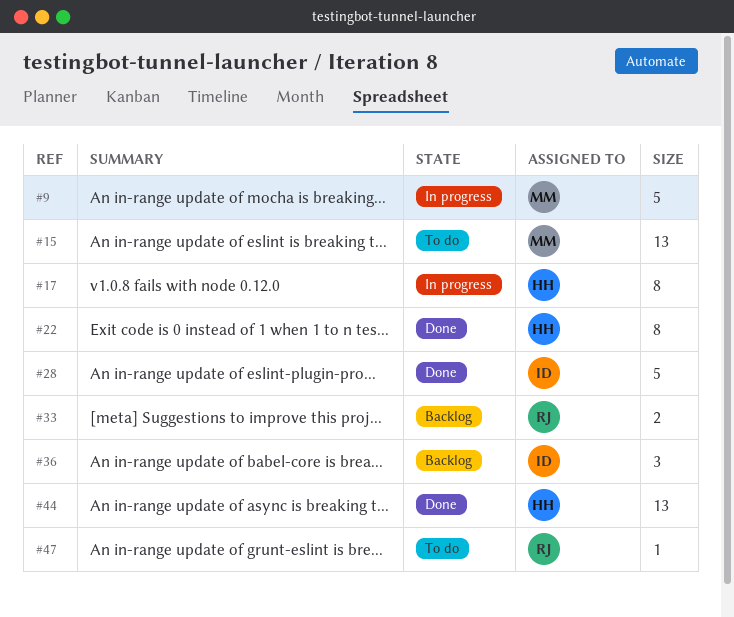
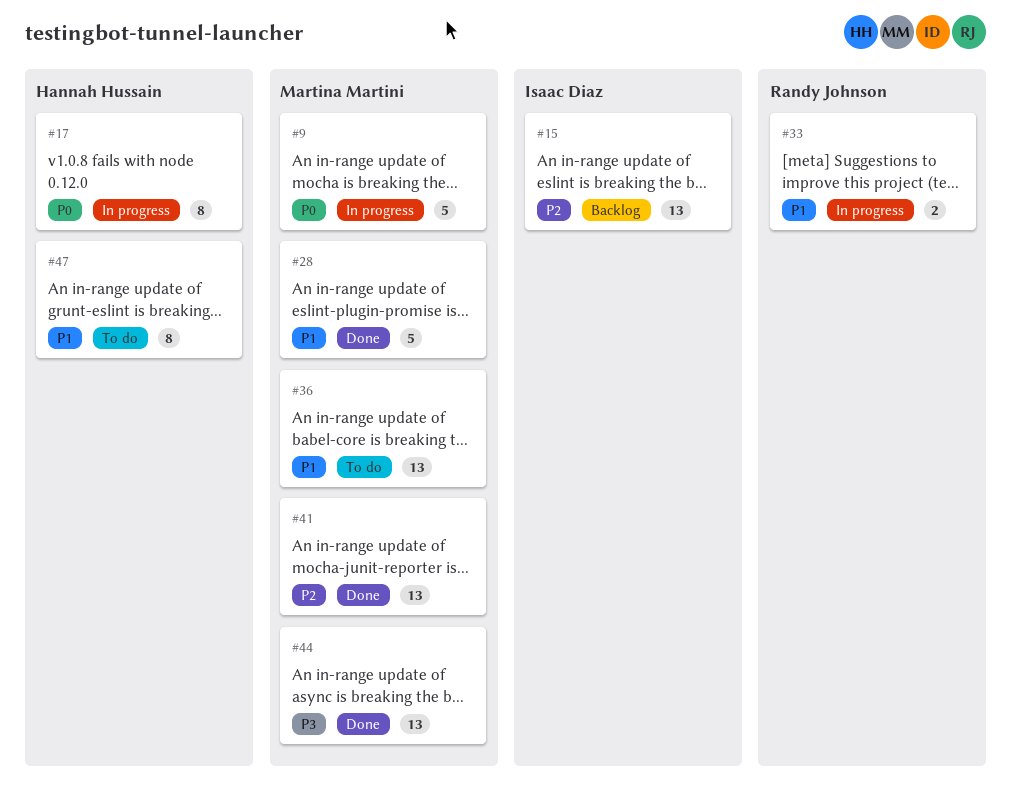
#15, status: To do -> Backlog
#15, owner: Martina Martini -> Isaac Diaz
#22: present -> none
#28, owner: Isaac Diaz -> Martina Martini
#33, status: Backlog -> In progress
#36, status: Backlog -> To do
#36, owner: Isaac Diaz -> Martina Martini
#36, estimate: 3 -> 13
#41: none -> present
#44, owner: Hannah Hussain -> Martina Martini
#47, owner: Randy Johnson -> Hannah Hussain
#47, estimate: 1 -> 8

